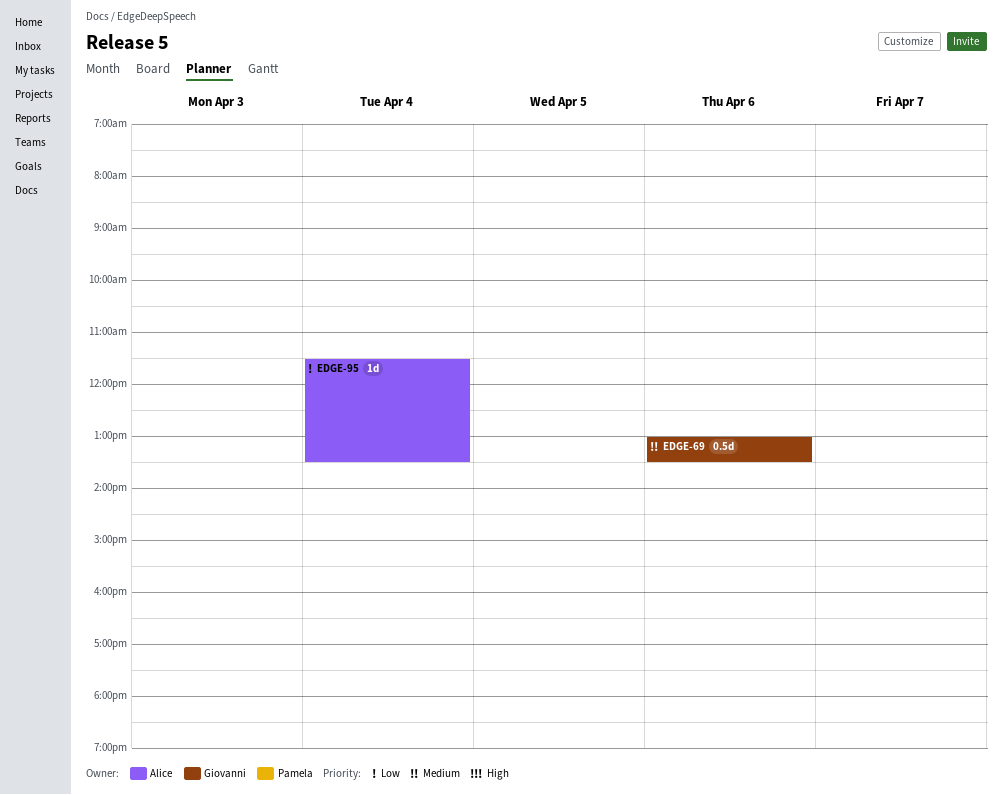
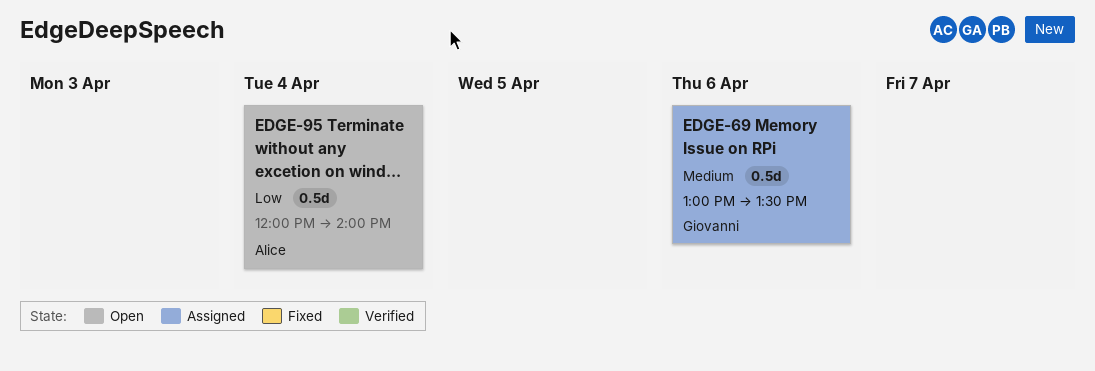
EDGE-95, estimate: 1d -> 0.5d
EDGE-95, begins: 11:30 -> 12:00
EDGE-95, ends: 13:30 -> 14:00

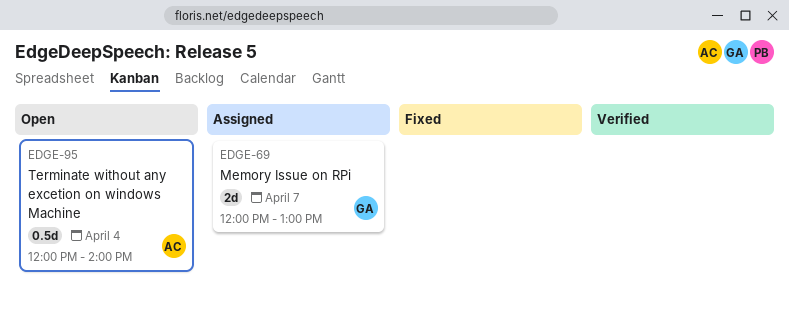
EDGE-69, estimate: 0.5d -> 2d
EDGE-69, day: Apr 6 -> Apr 7
EDGE-69, begins: 13:00 -> 12:00
EDGE-69, ends: 13:30 -> 13:00

